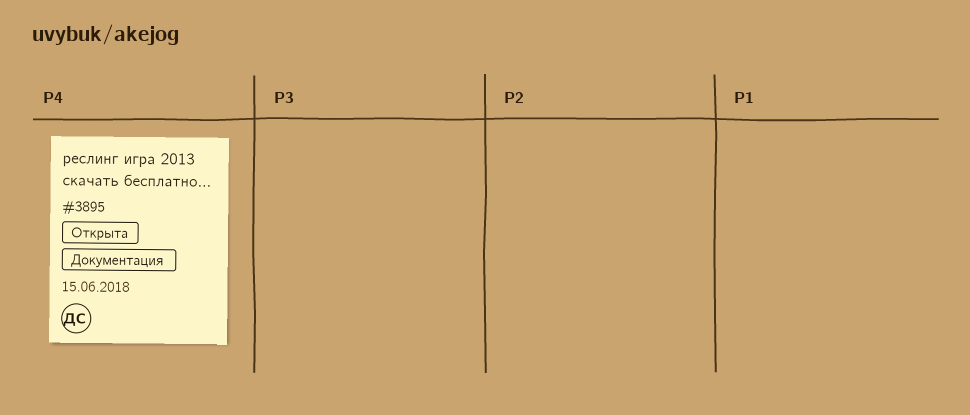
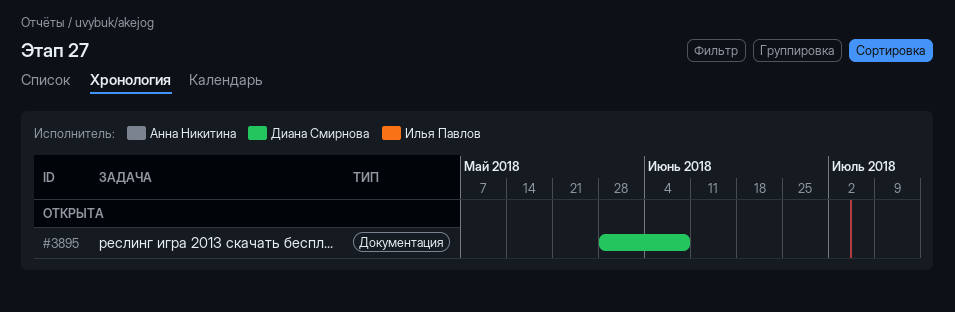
#3895, due: Jun 15 -> Jun 8

